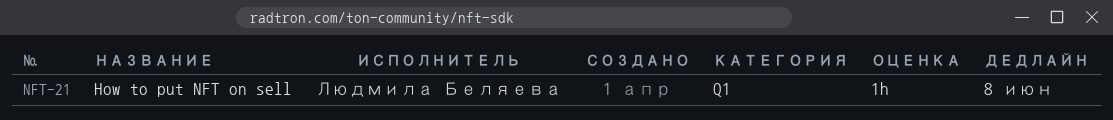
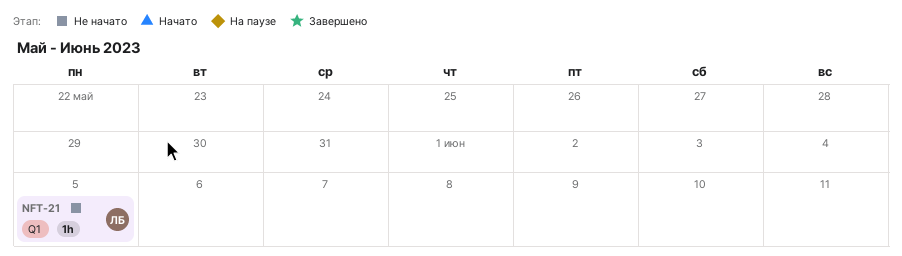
NFT-21, due: Jun 8 -> Jun 5

